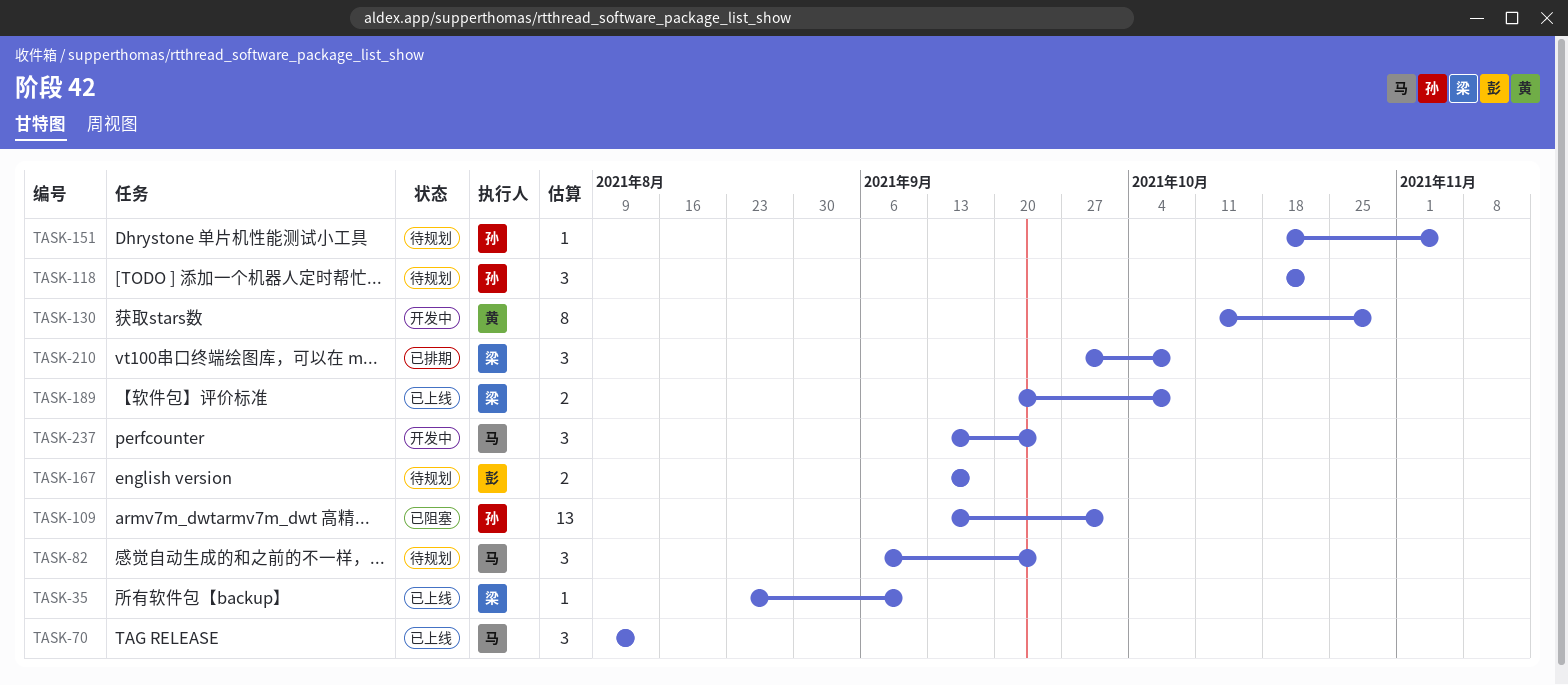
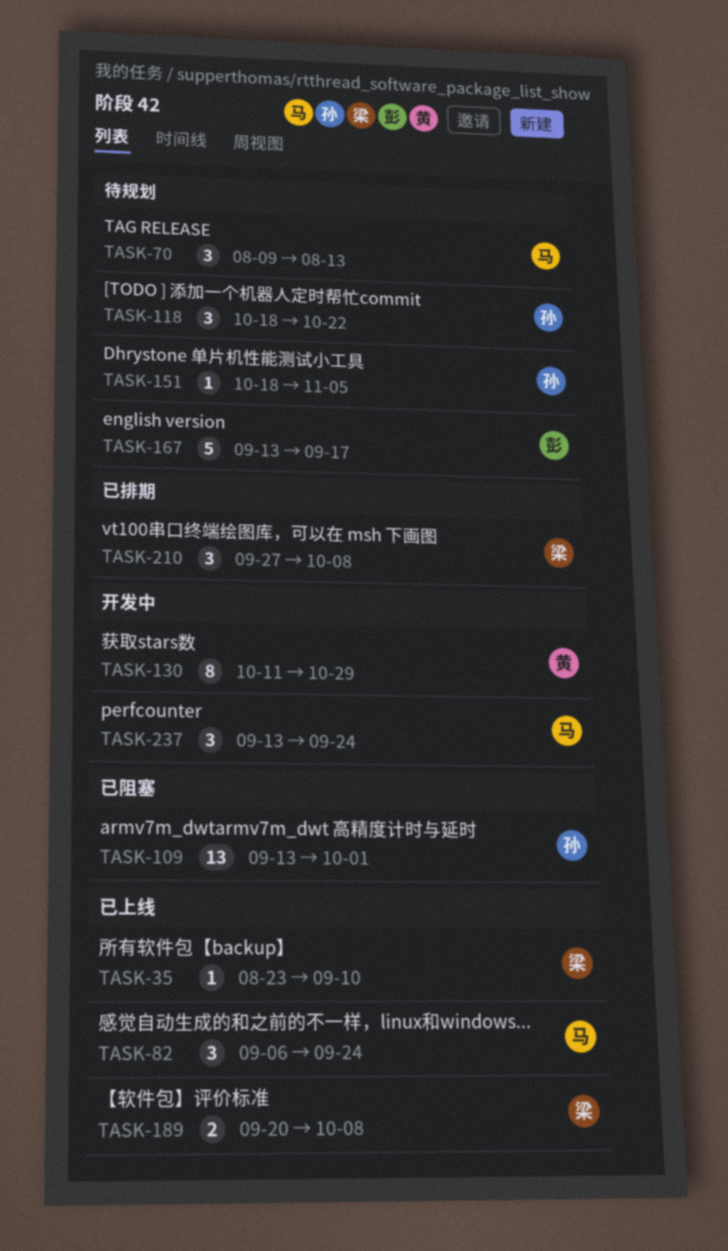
TASK-70, status: 已上线 -> 待规划
TASK-82, status: 待规划 -> 已上线
TASK-167, estimate: 2 -> 5

